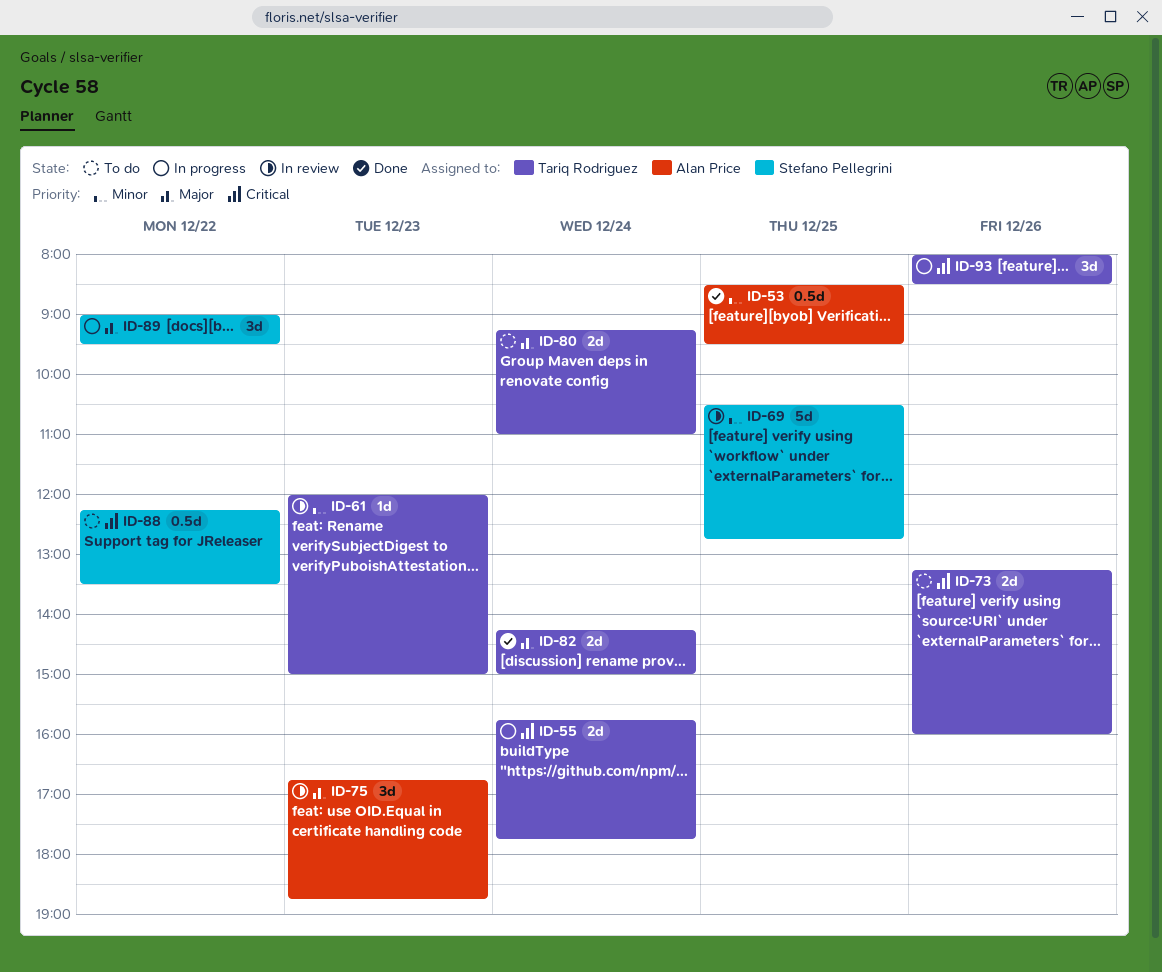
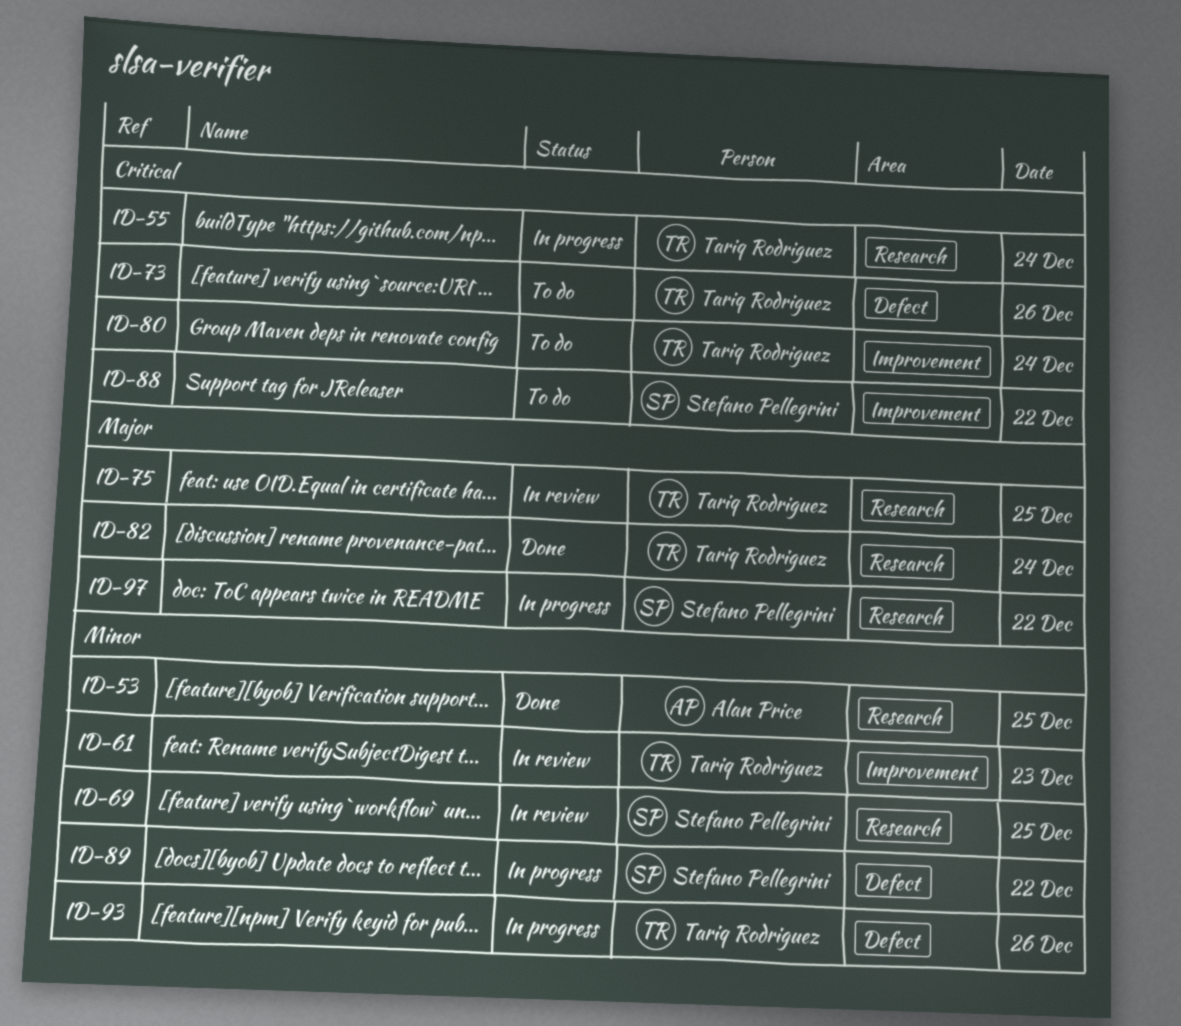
ID-75, owner: Alan Price -> Tariq Rodriguez
ID-75, day: Dec 23 -> Dec 25
ID-80, priority: Major -> Critical
ID-89, priority: Major -> Minor
ID-93, priority: Critical -> Minor
ID-97: none -> present

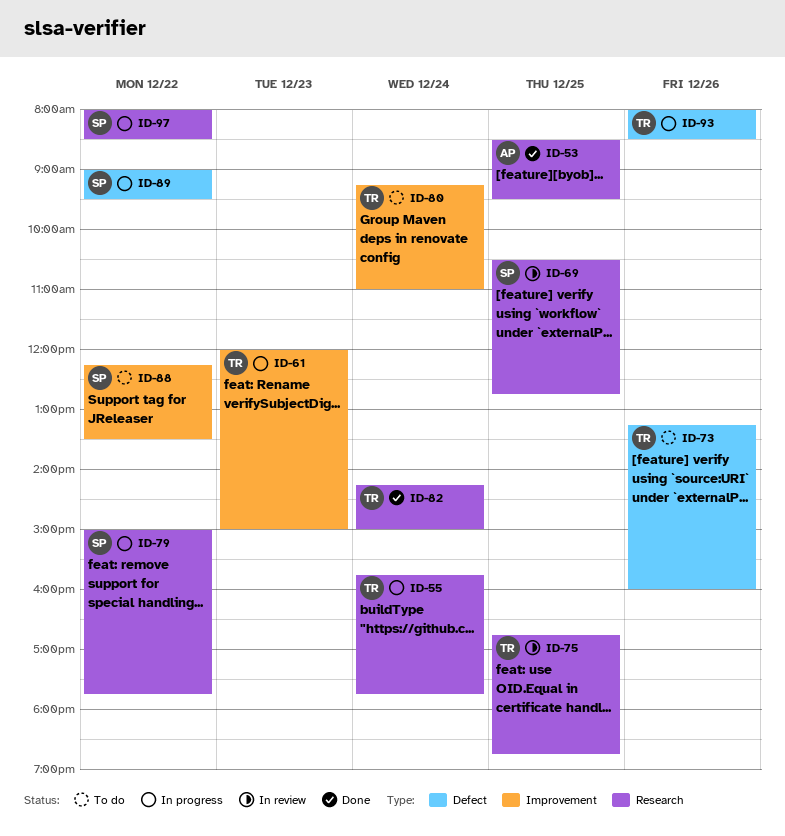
ID-61, status: In review -> In progress
ID-79: none -> present

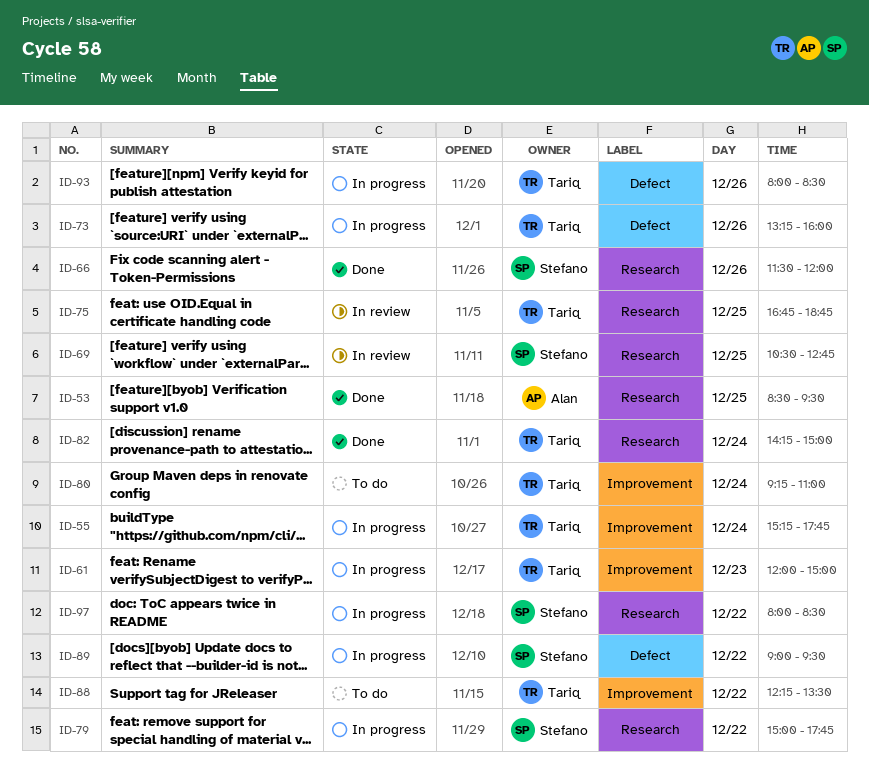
ID-55, label: Research -> Improvement
ID-55, begins: 15:45 -> 15:15
ID-66: none -> present
ID-73, status: To do -> In progress
ID-88, owner: Stefano -> Tariq

